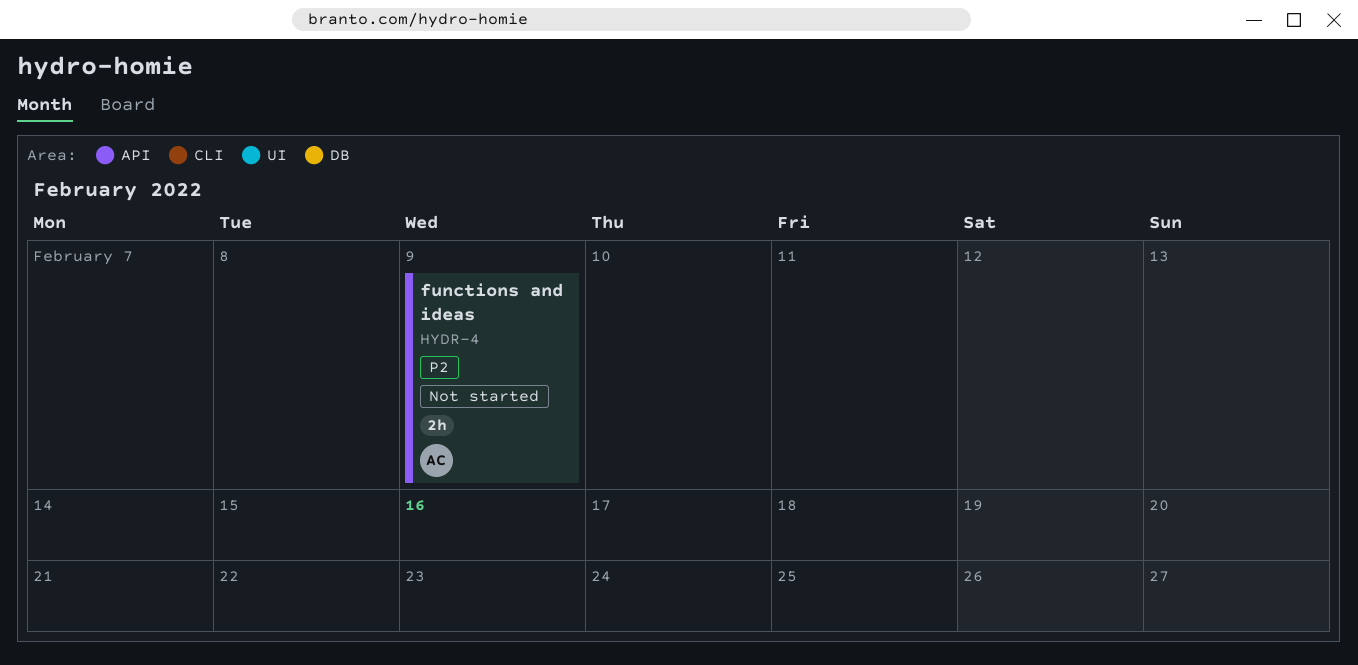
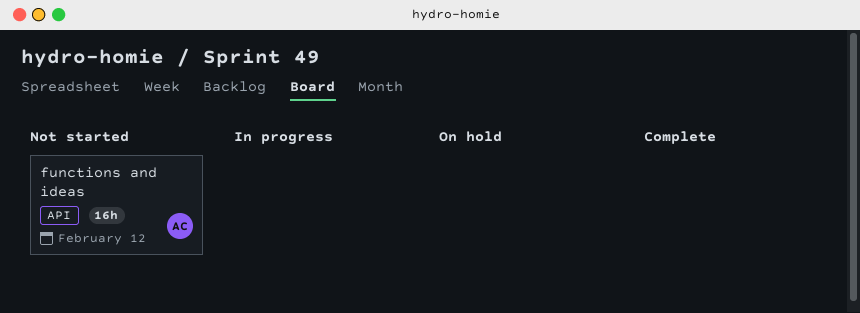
functions and ideas, estimate: 2h -> 16h
functions and ideas, due: Feb 9 -> Feb 12

